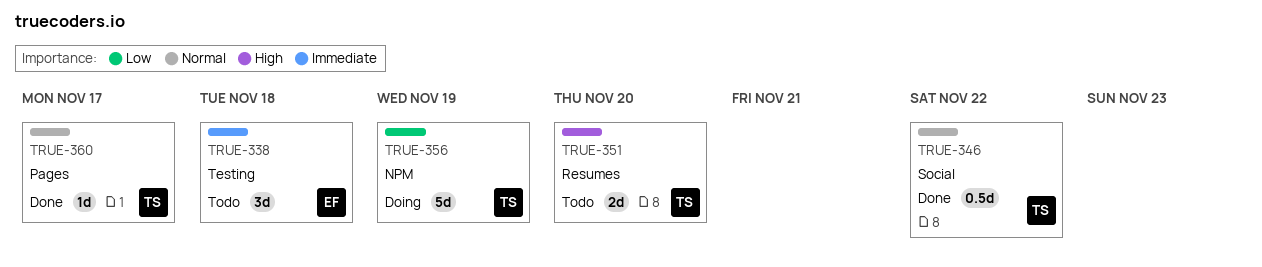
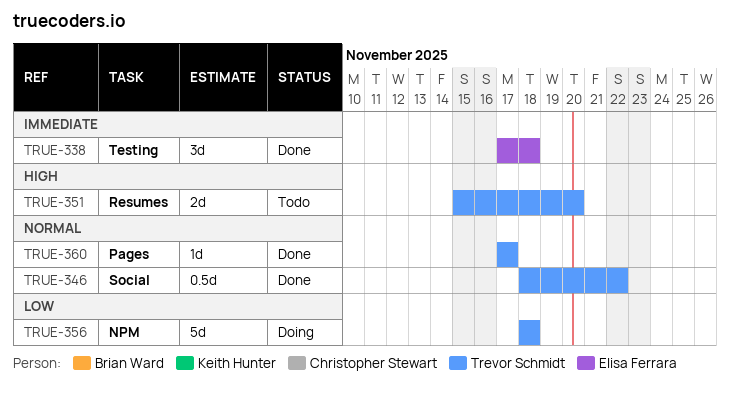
TRUE-338, status: Todo -> Done
TRUE-356, due: Nov 19 -> Nov 18

